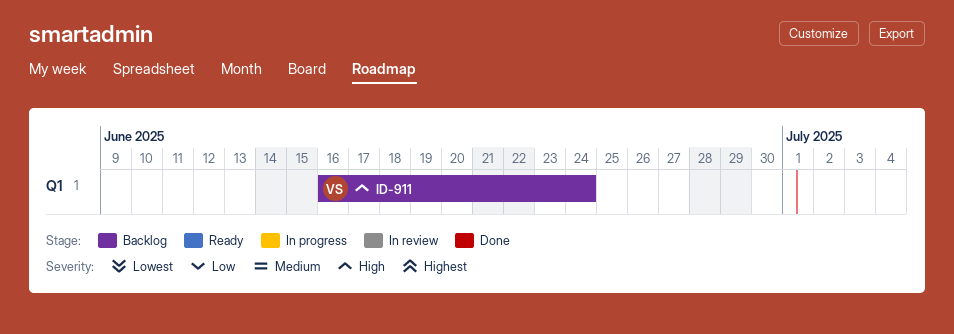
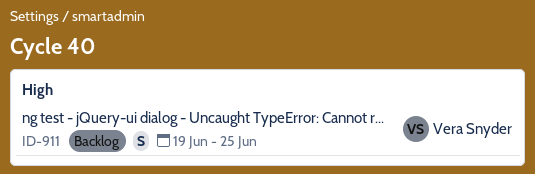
ID-911, start: Jun 16 -> Jun 19
ID-911, due: Jun 24 -> Jun 25

